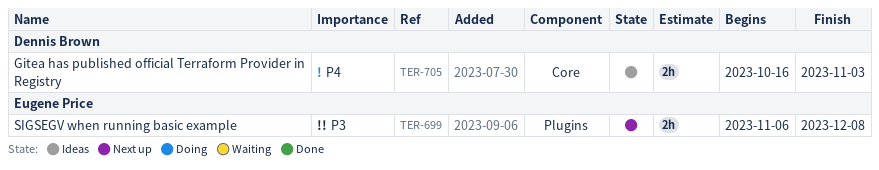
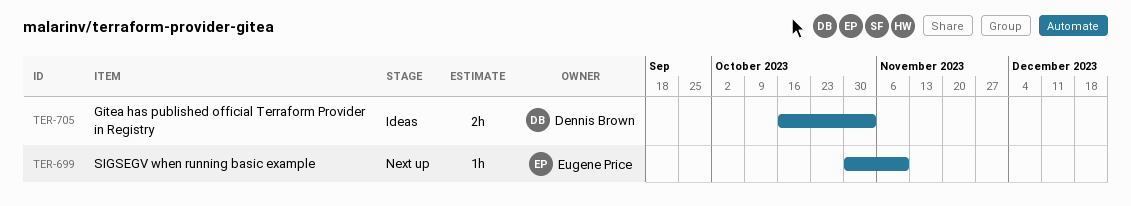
TER-699, estimate: 2h -> 1h
TER-699, start: Nov 6 -> Oct 30
TER-699, due: Dec 8 -> Nov 10

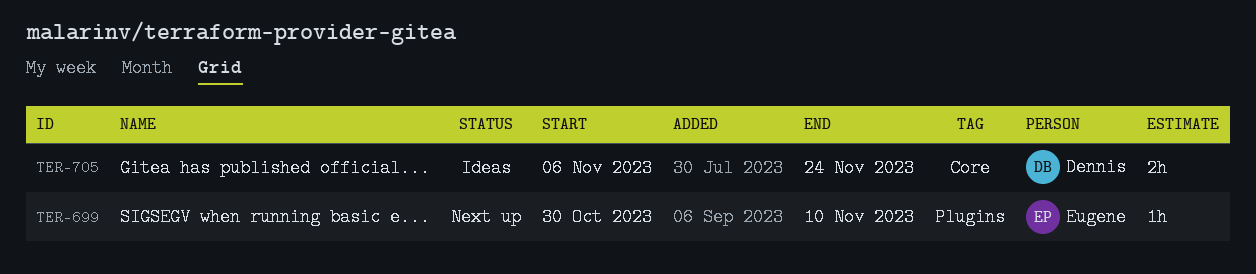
TER-705, start: Oct 16 -> Nov 6
TER-705, due: Nov 3 -> Nov 24

